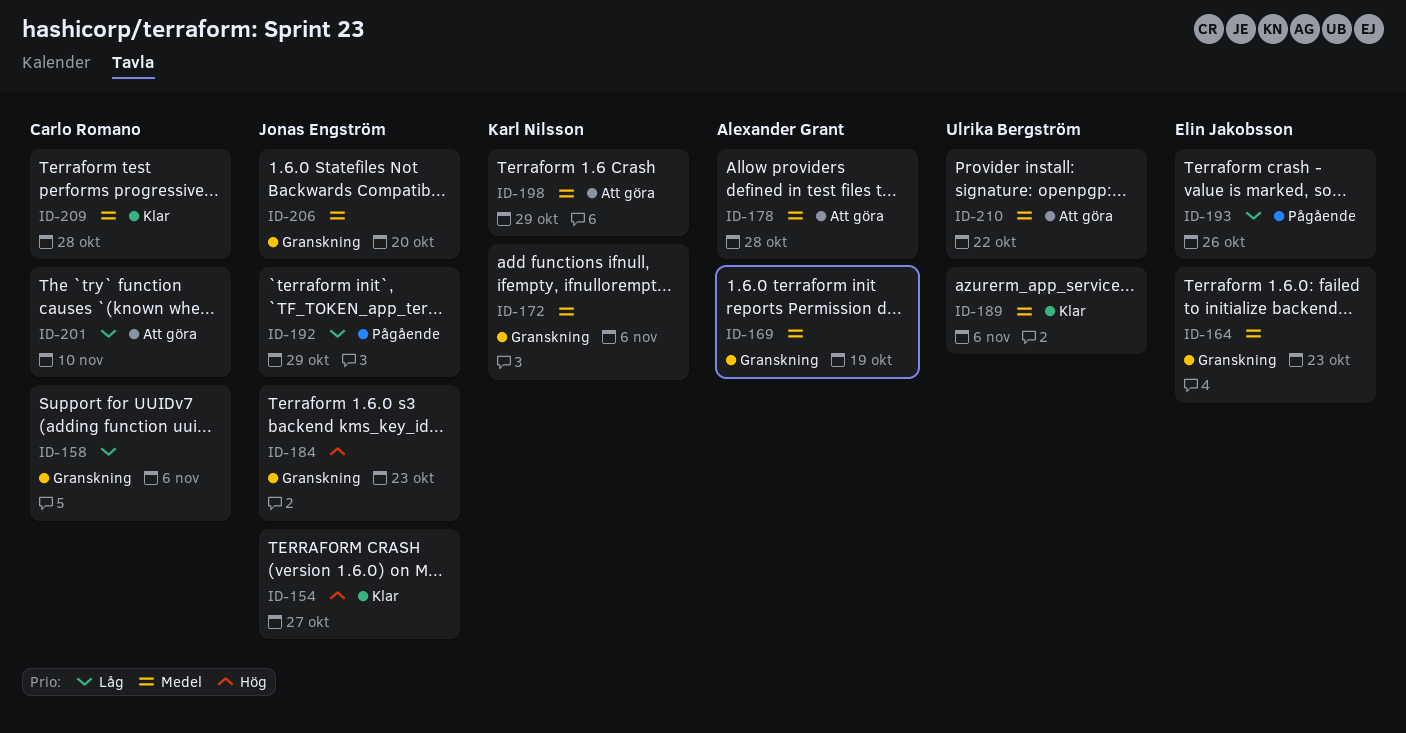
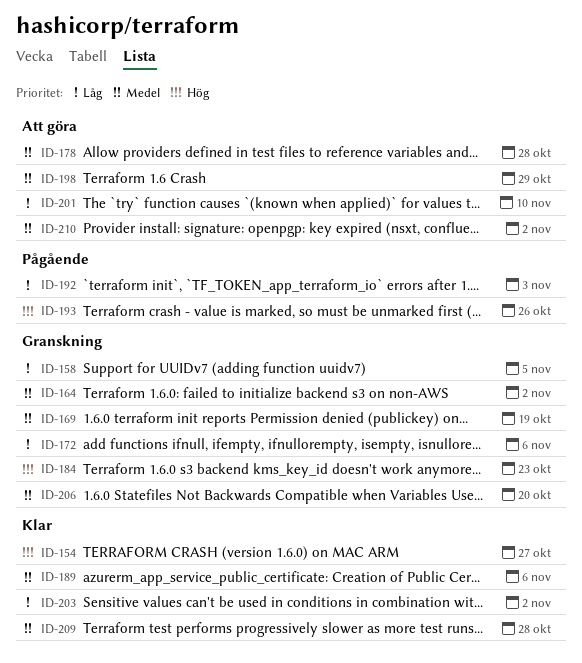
ID-158, due: Nov 6 -> Nov 5
ID-164, due: Oct 23 -> Nov 2
ID-172, priority: Medel -> Låg
ID-192, due: Oct 29 -> Nov 3
ID-193, priority: Låg -> Hög
ID-203: none -> present
ID-210, due: Oct 22 -> Nov 2

